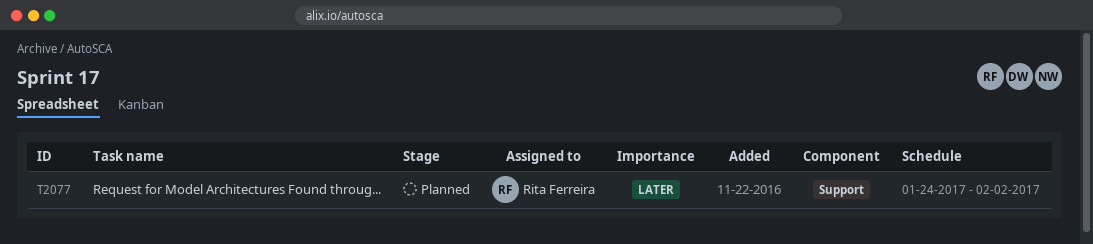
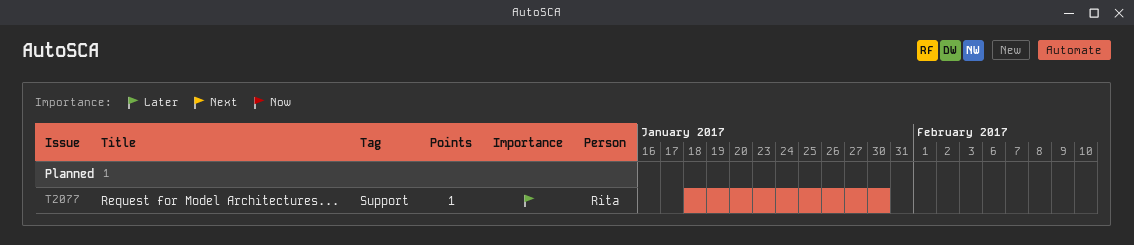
T2077, start: Jan 24 -> Jan 18
T2077, due: Feb 2 -> Jan 30

